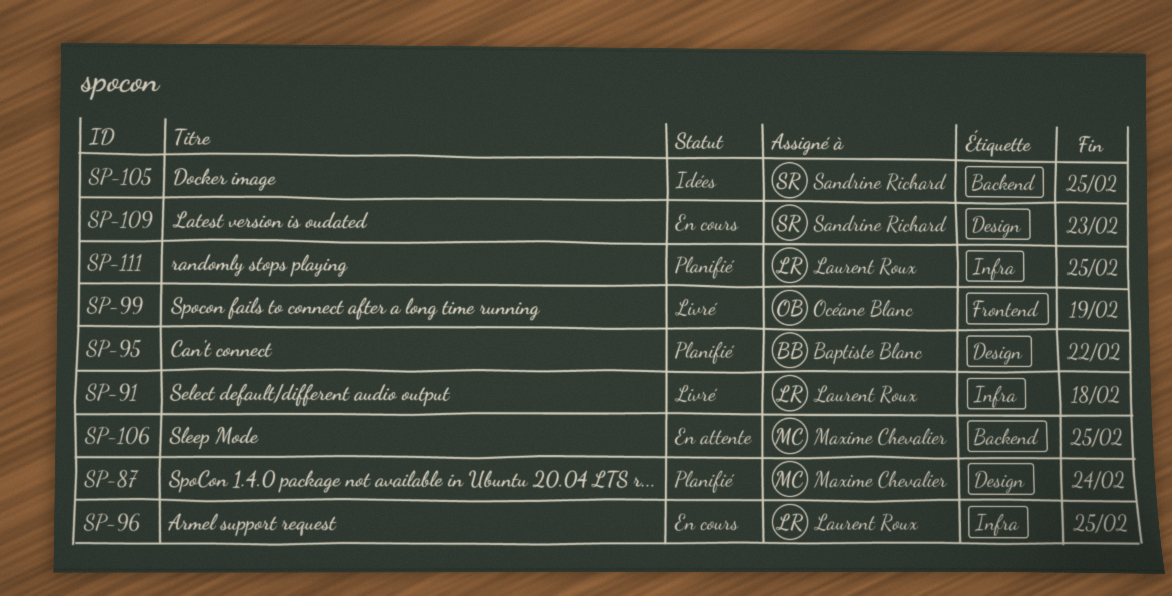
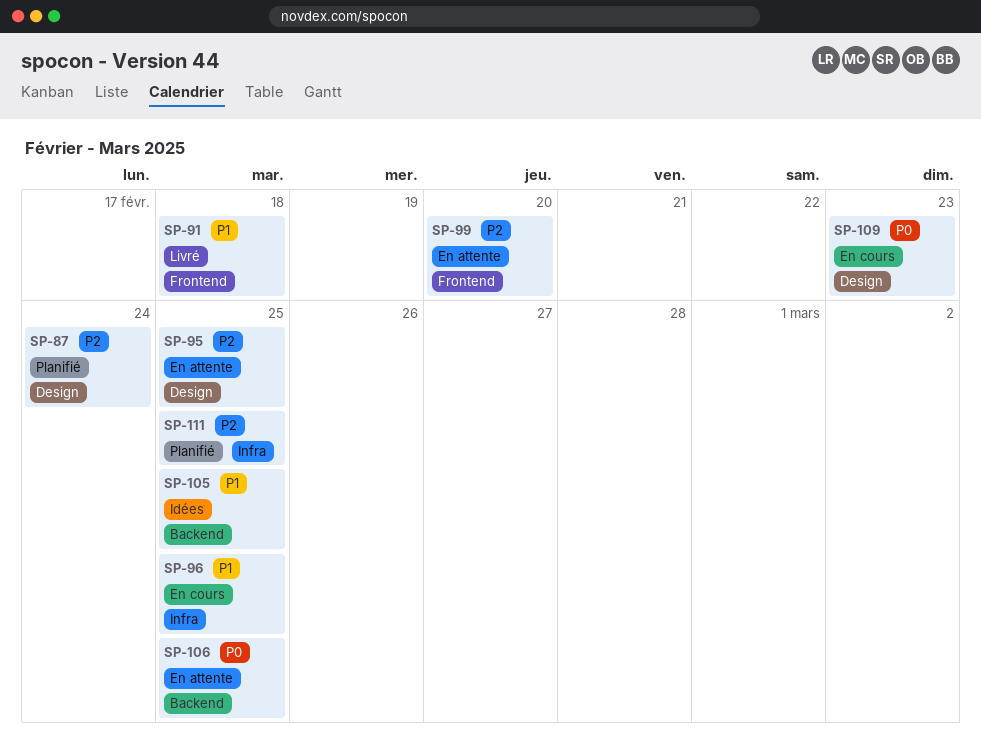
SP-91, label: Infra -> Frontend
SP-95, status: Planifié -> En attente
SP-95, due: Feb 22 -> Feb 25
SP-99, status: Livré -> En attente
SP-99, due: Feb 19 -> Feb 20

